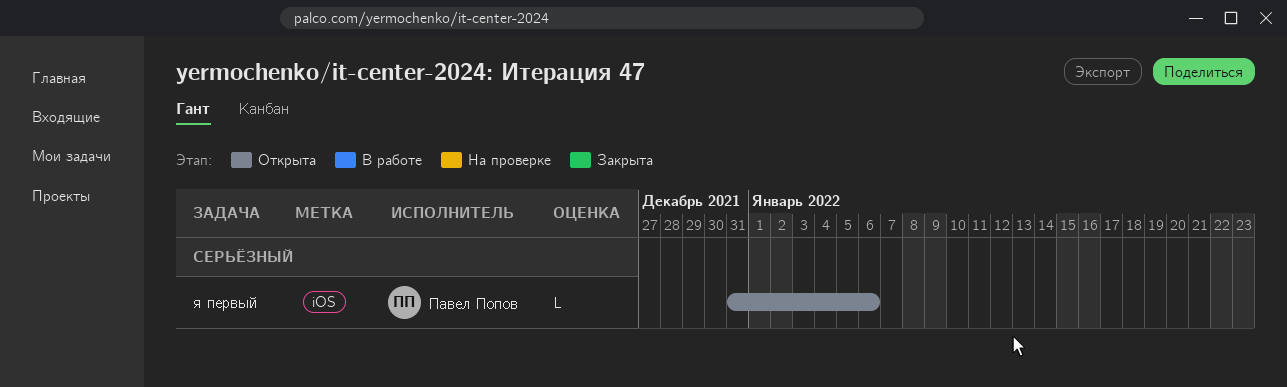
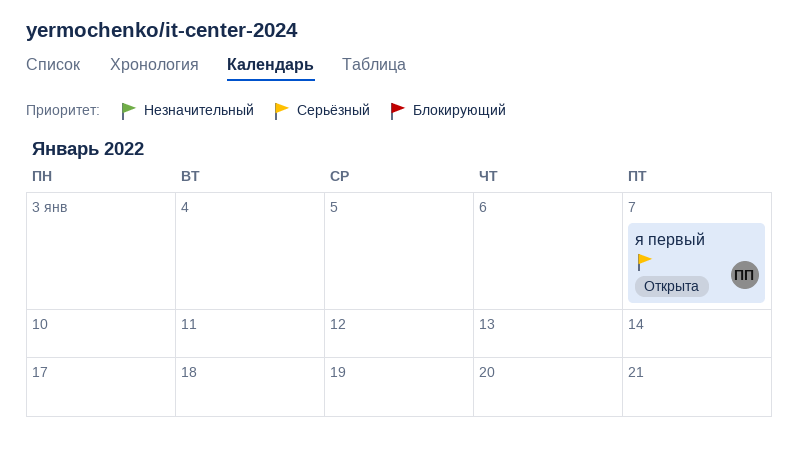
я первый, due: Jan 6 -> Jan 7

